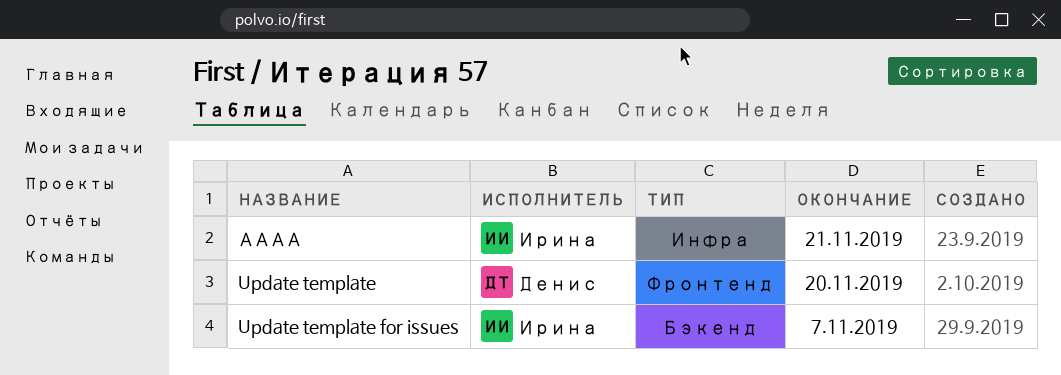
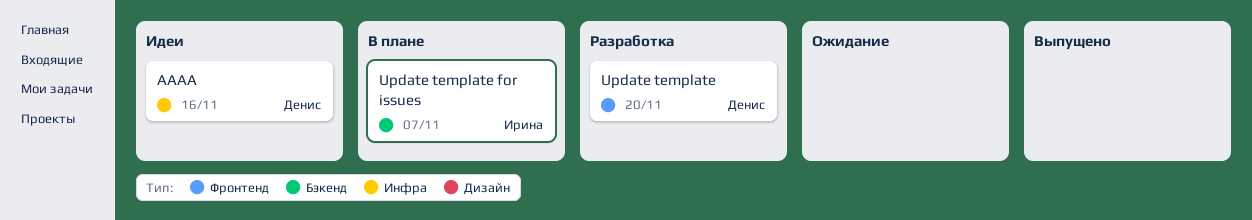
АААА, owner: Ирина -> Денис
АААА, due: Nov 21 -> Nov 16

